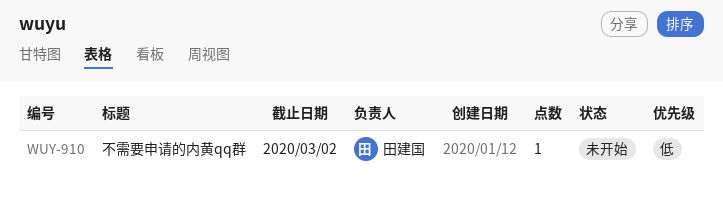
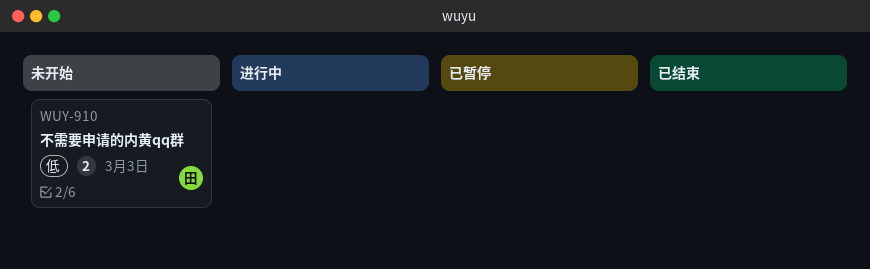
WUY-910, estimate: 1 -> 2
WUY-910, due: Mar 2 -> Mar 3

